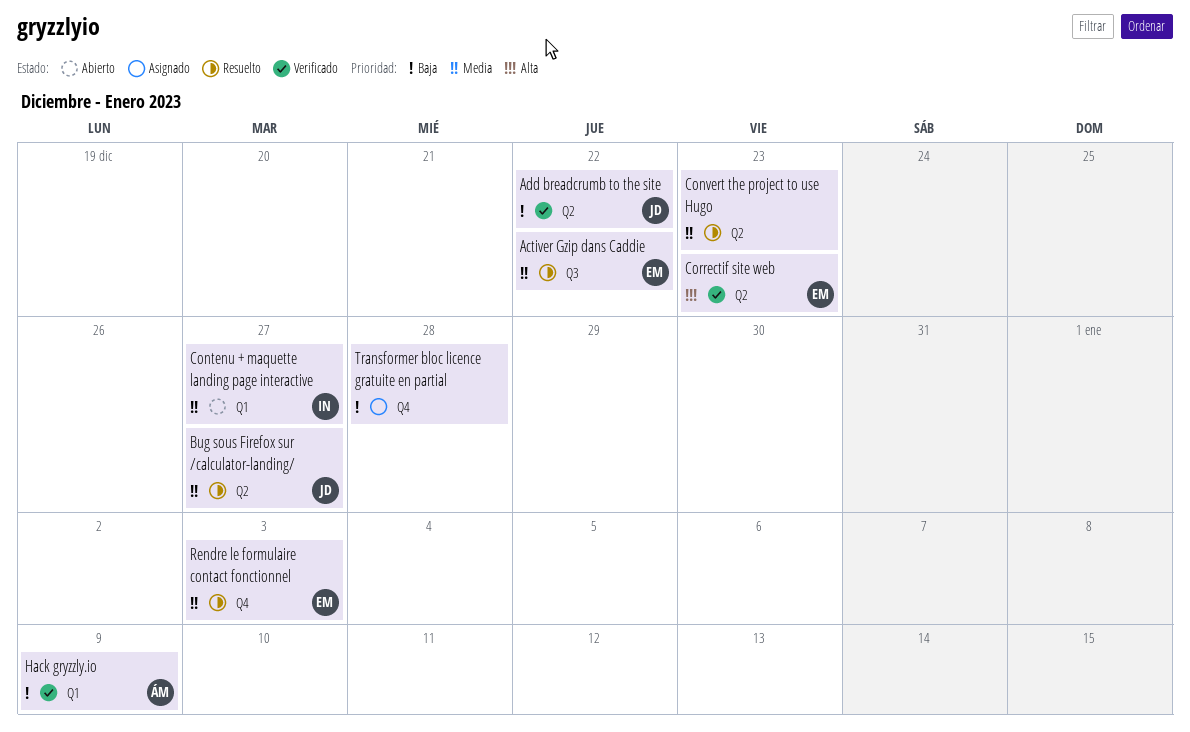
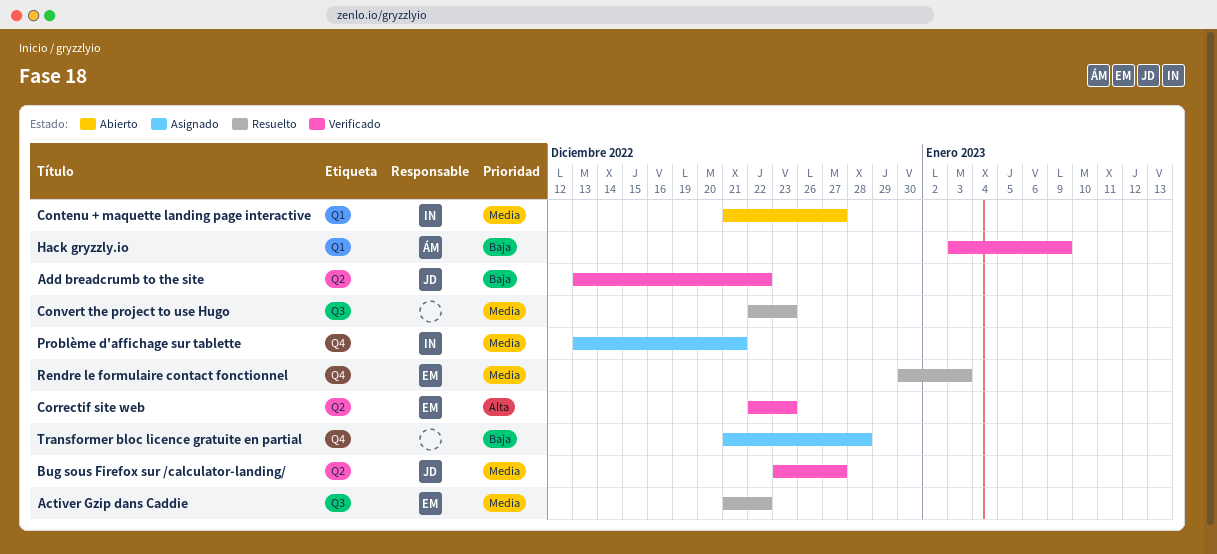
Bug sous Firefox sur /calculator-landing/, status: Resuelto -> Verificado
Convert the project to use Hugo, label: Q2 -> Q3
Problème d'affichage sur tablette: none -> present

